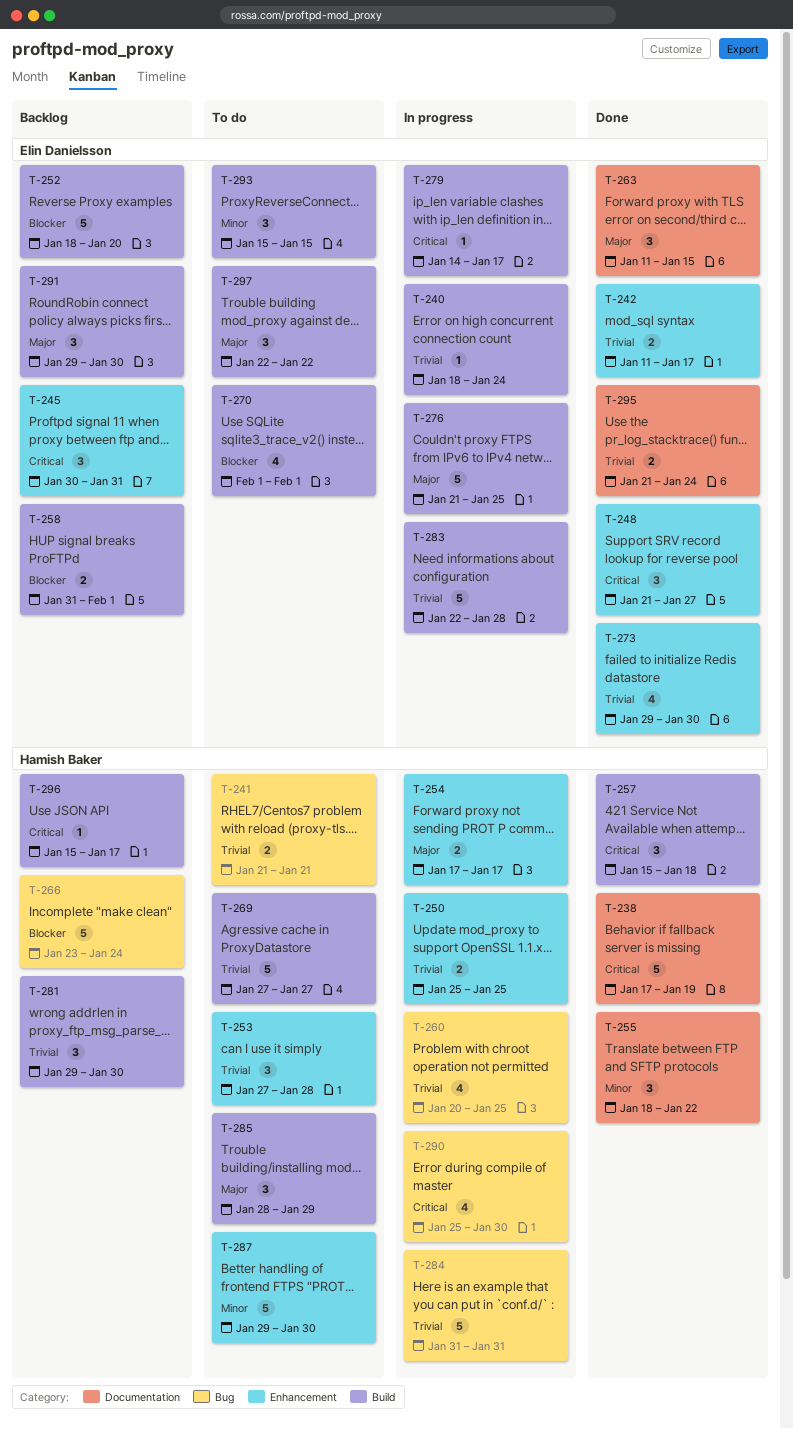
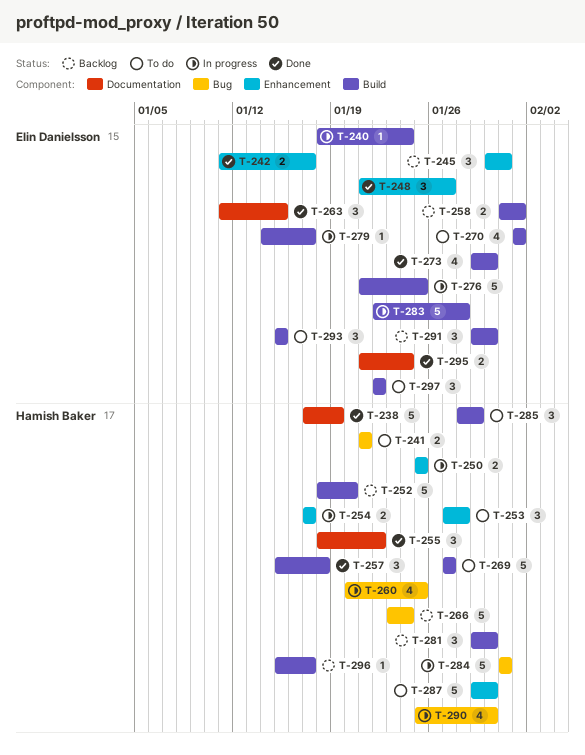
T-252, owner: Elin Danielsson -> Hamish Baker
T-273, label: Enhancement -> Build

